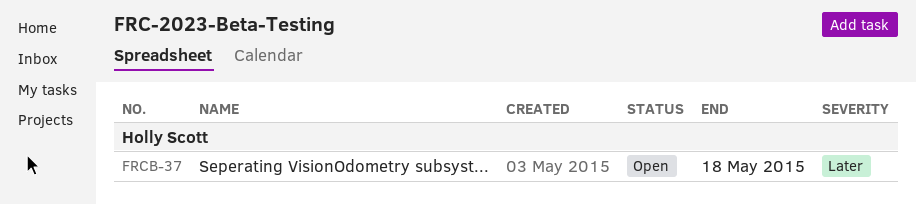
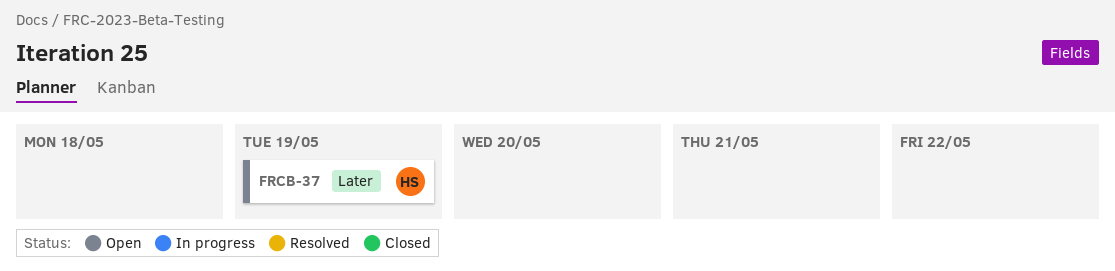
FRCB-37, due: May 18 -> May 19

